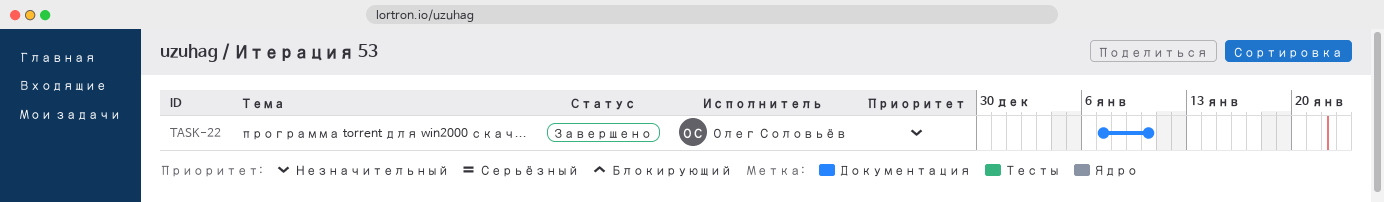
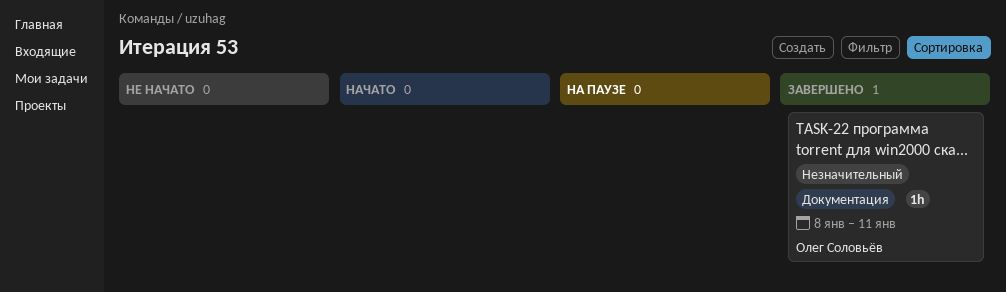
TASK-22, start: Jan 7 -> Jan 8
TASK-22, due: Jan 10 -> Jan 11

